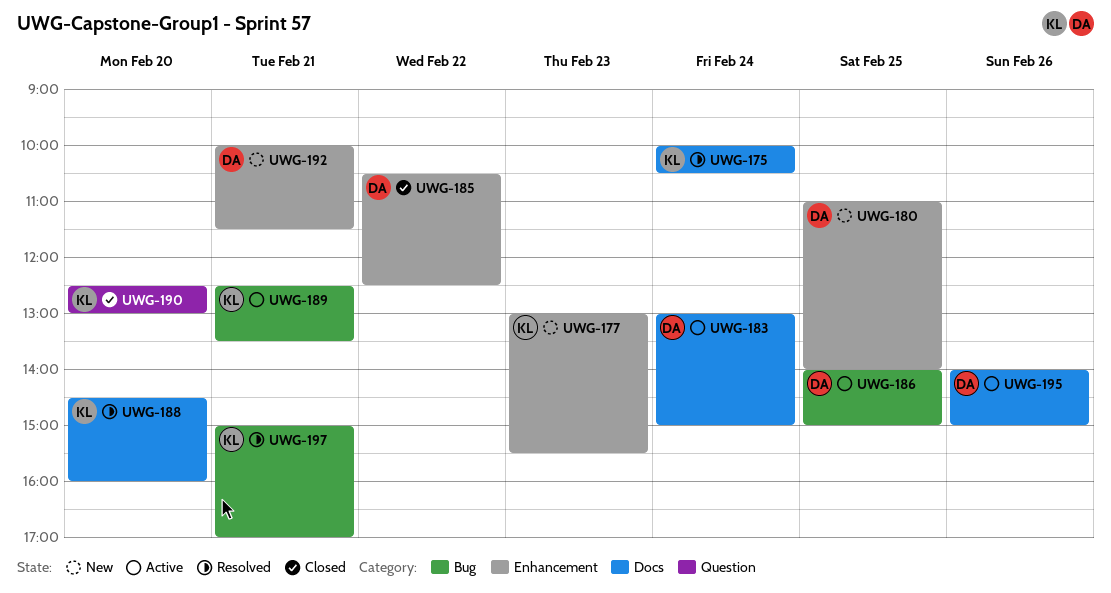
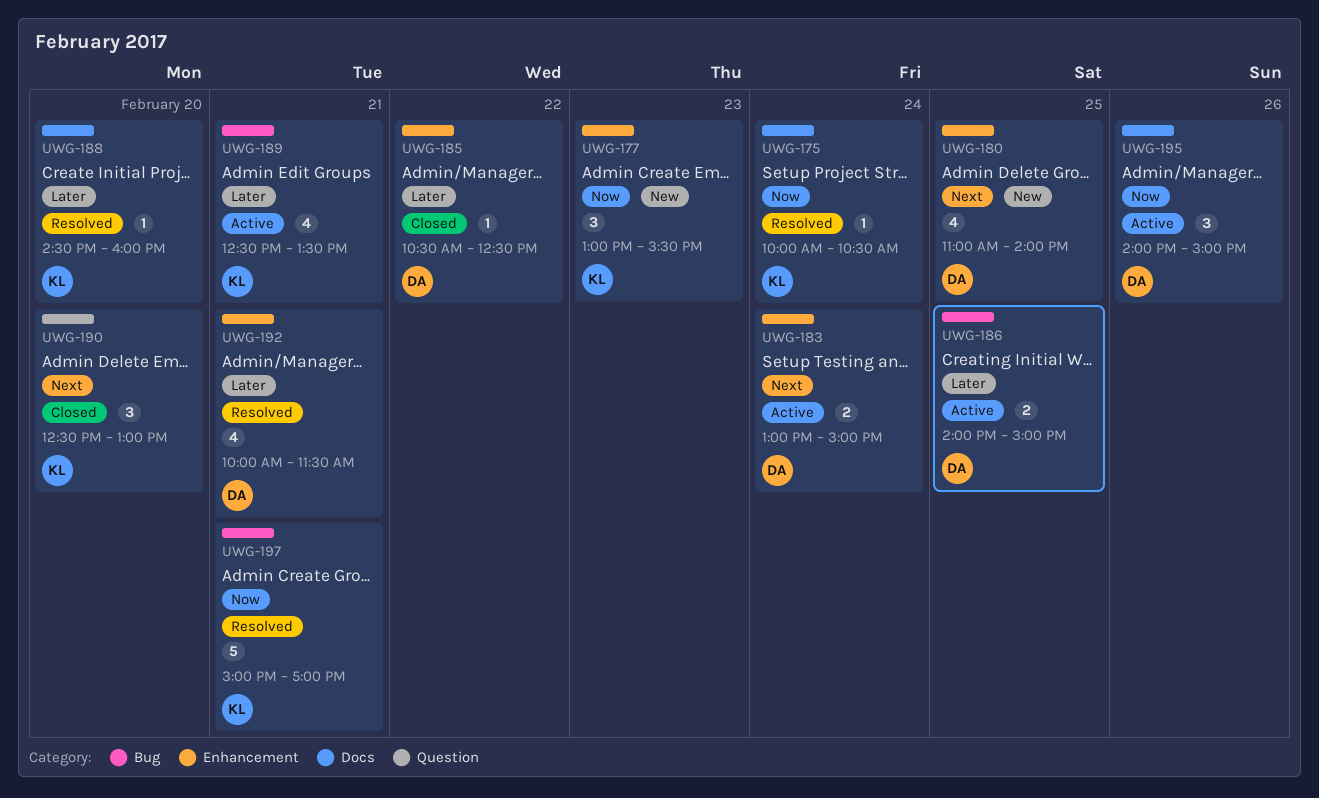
UWG-183, label: Docs -> Enhancement
UWG-192, status: New -> Resolved

